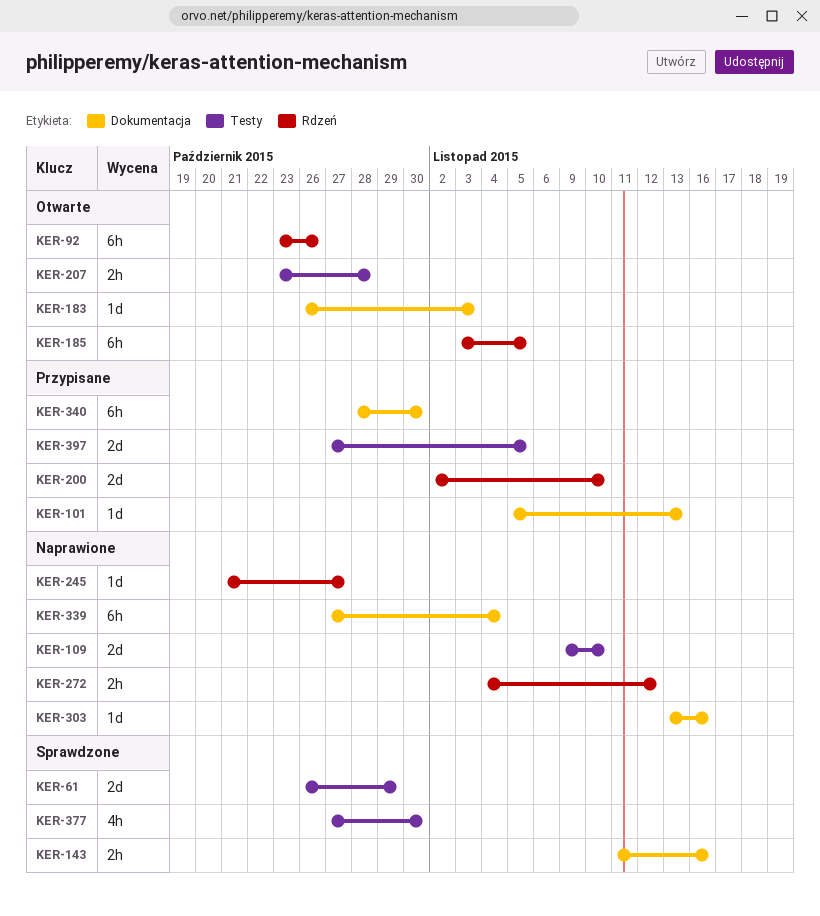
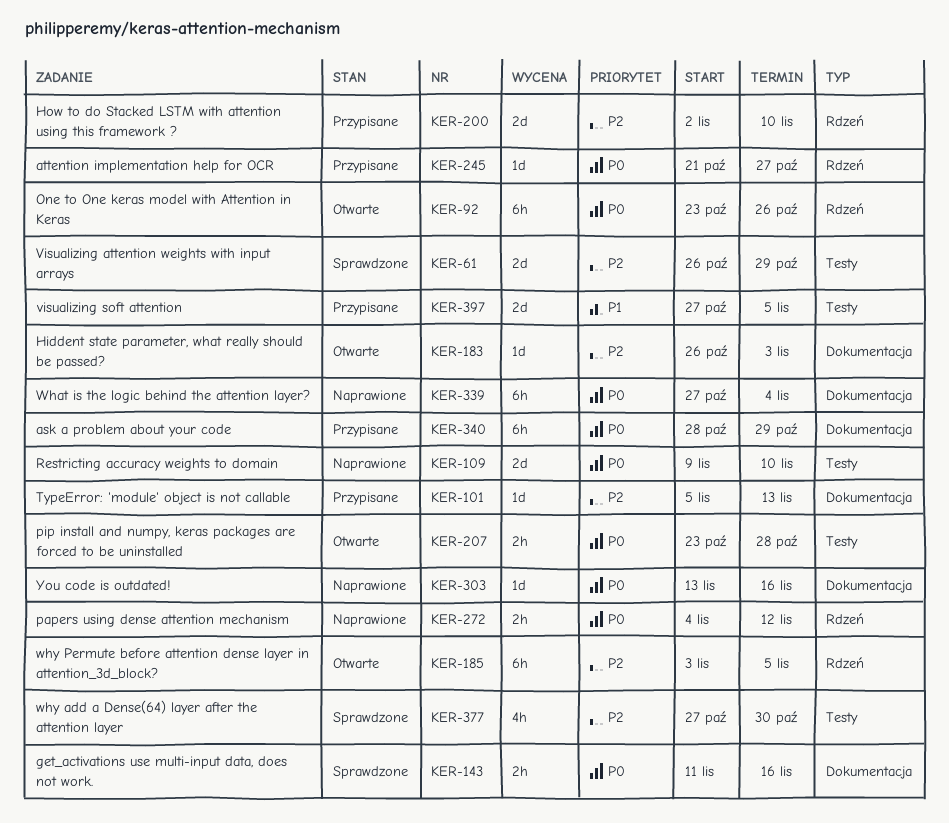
KER-245, status: Naprawione -> Przypisane
KER-340, due: Oct 30 -> Oct 29

